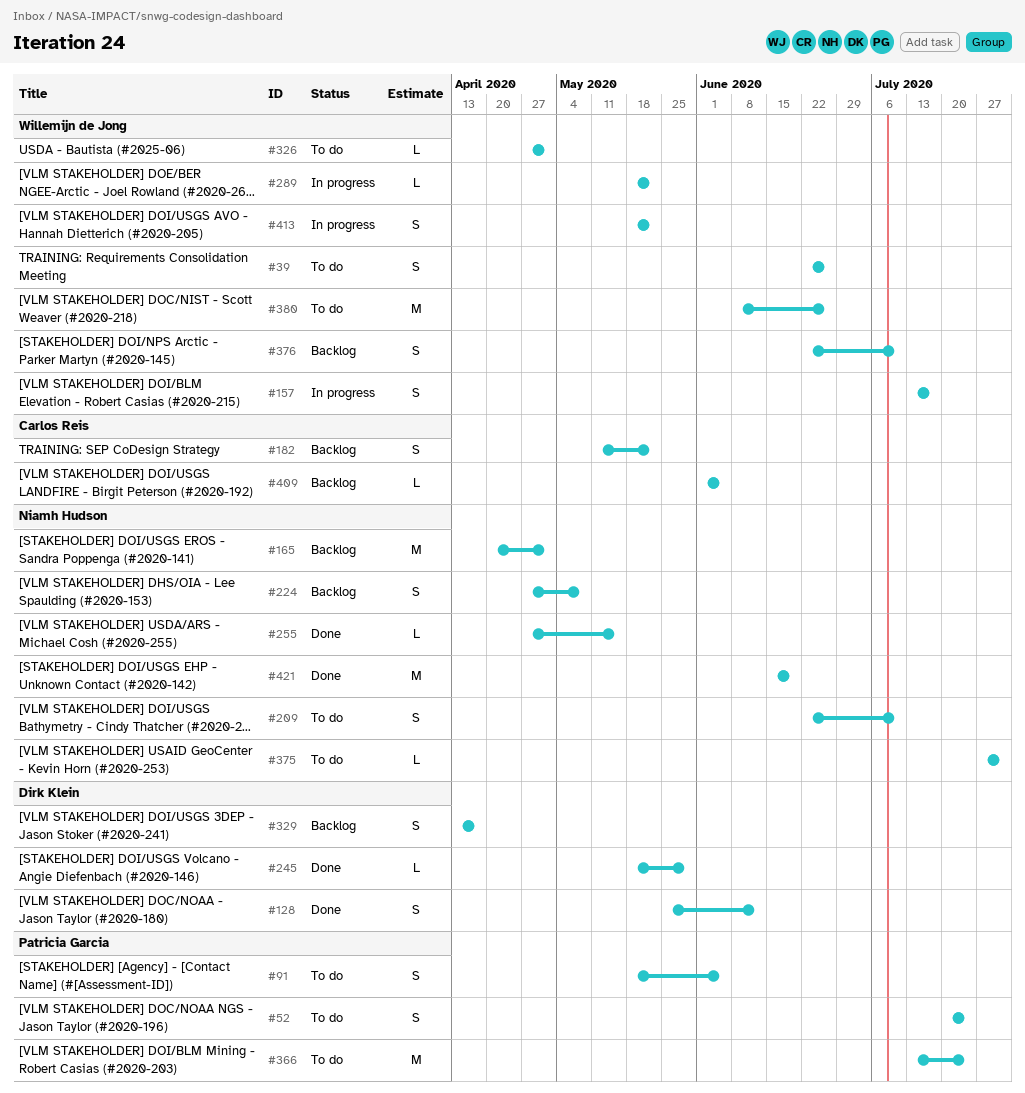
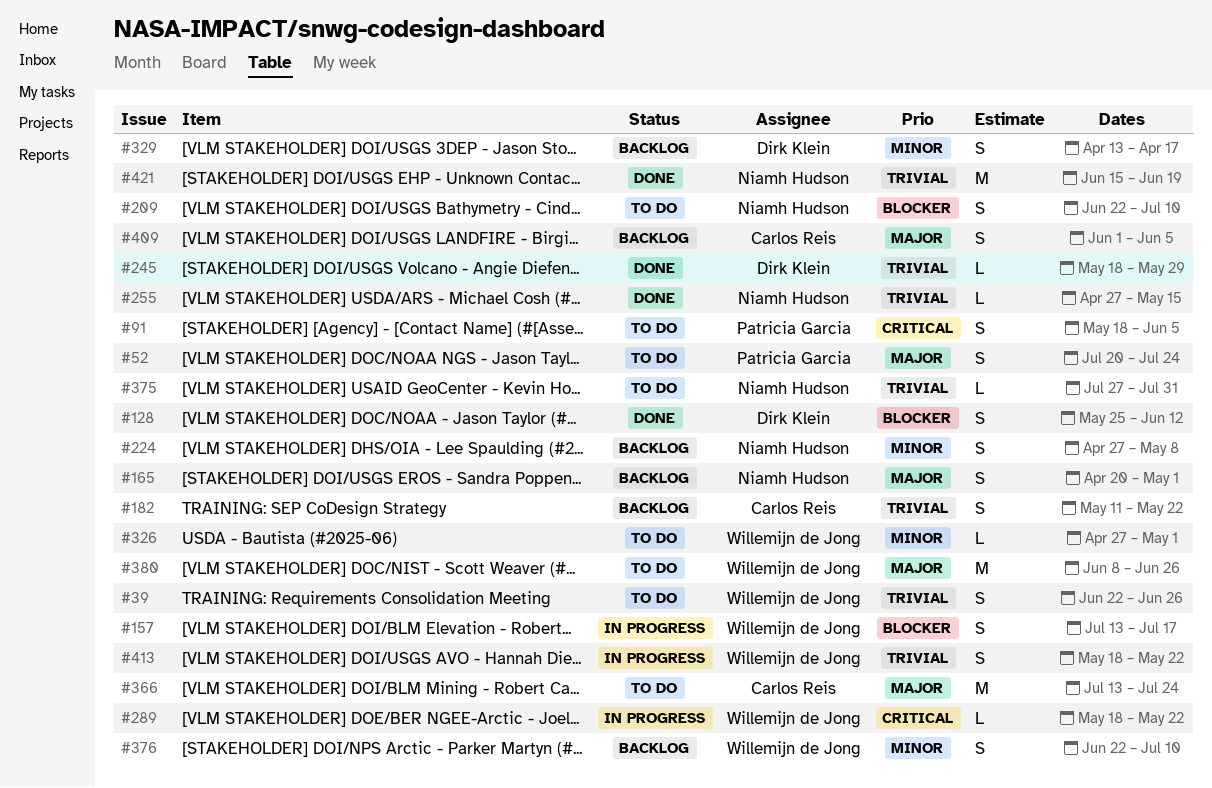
#165, estimate: M -> S
#366, owner: Patricia Garcia -> Carlos Reis
#409, estimate: L -> S

